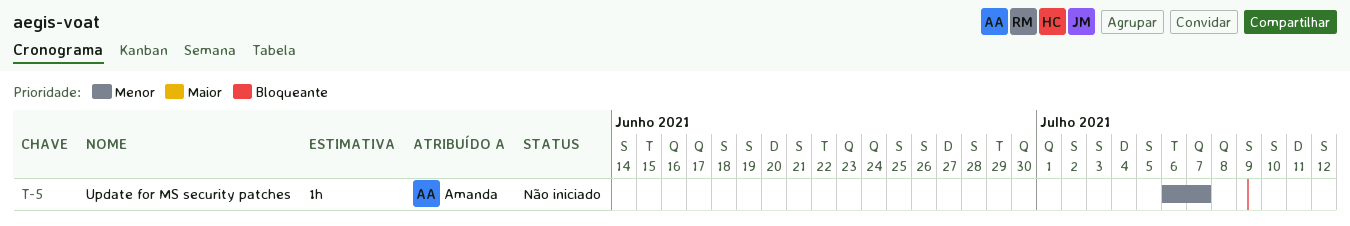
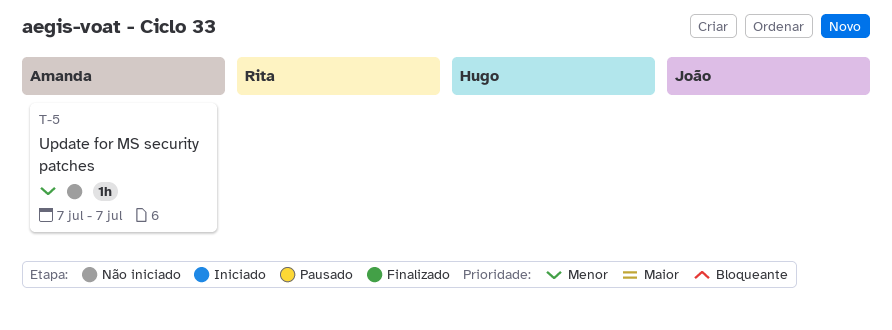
T-5, start: Jul 6 -> Jul 7

